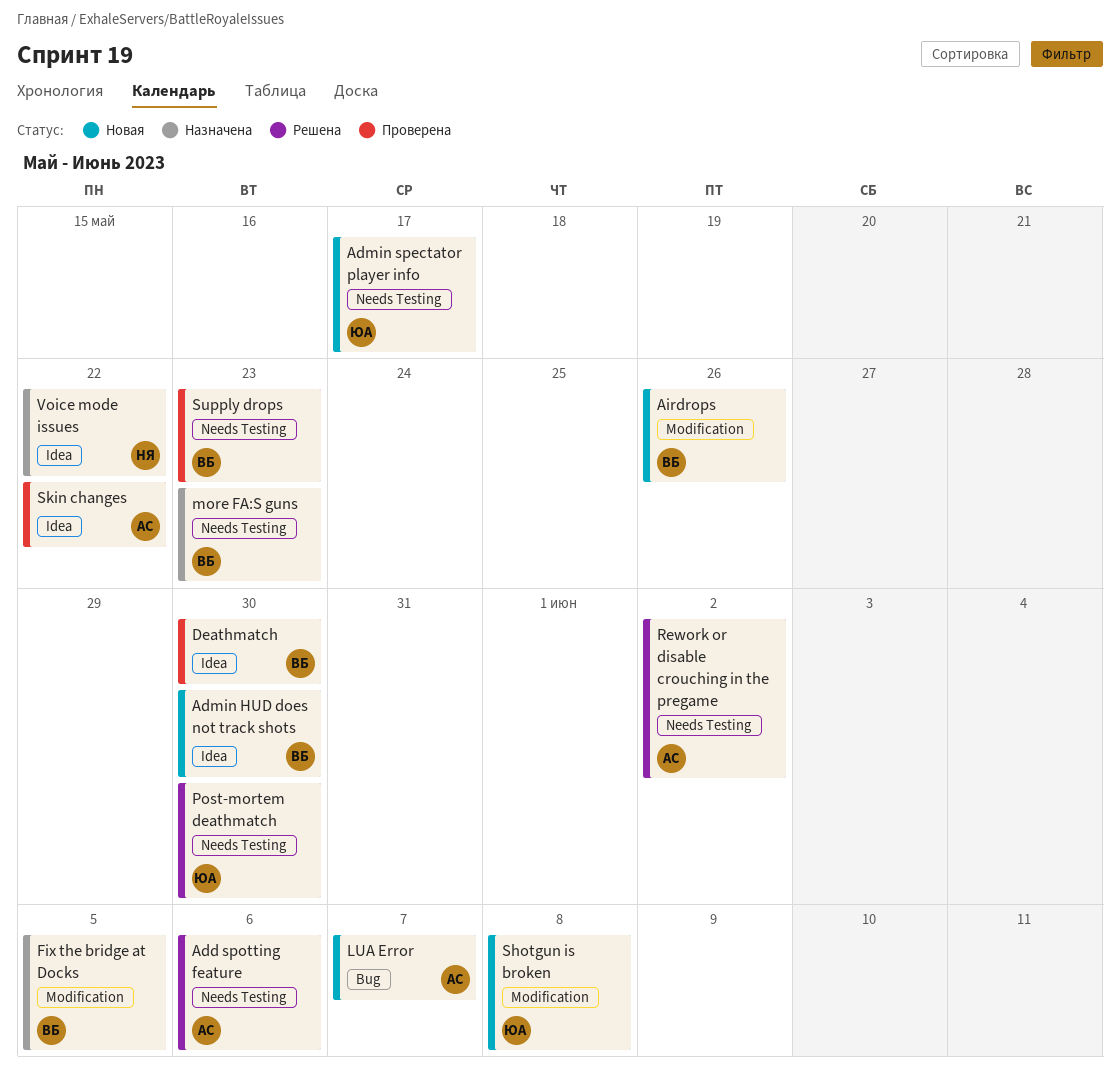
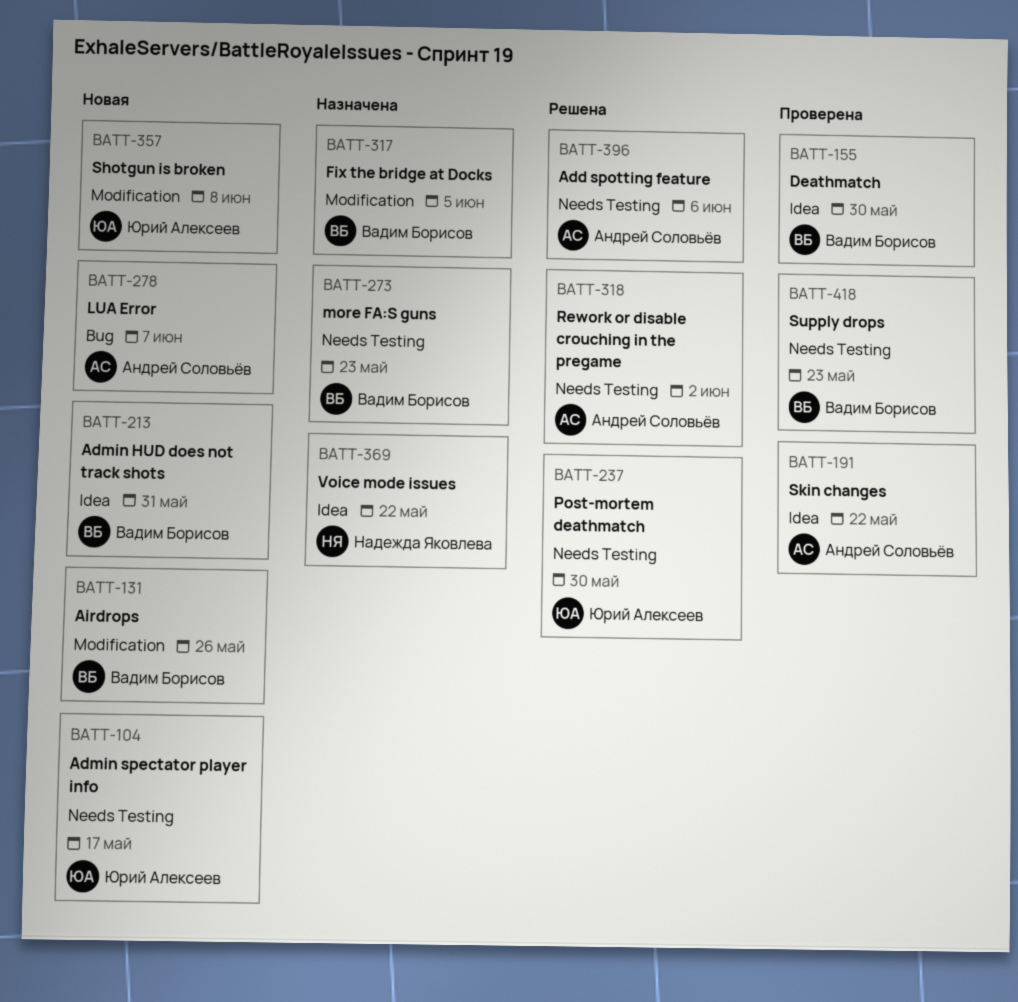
Admin HUD does not track shots, due: May 30 -> May 31

